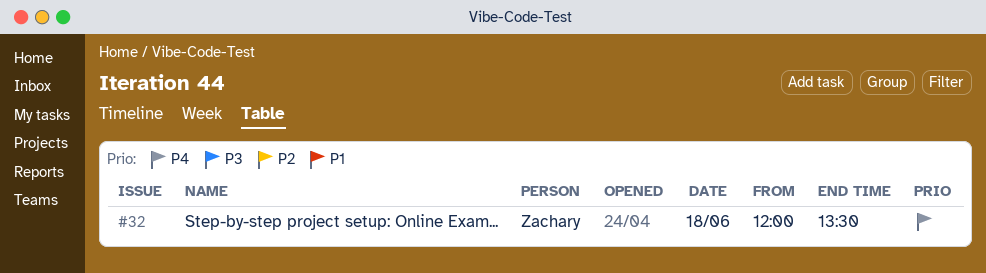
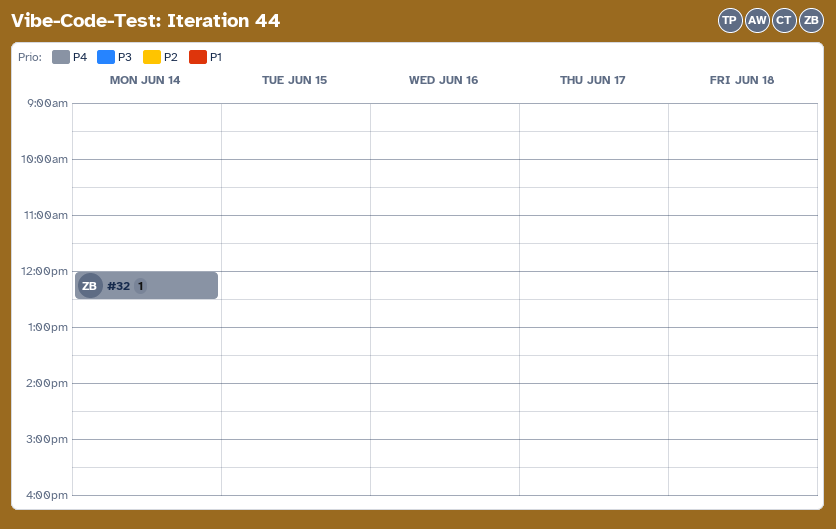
#32, day: Jun 18 -> Jun 14
#32, ends: 13:30 -> 12:30

